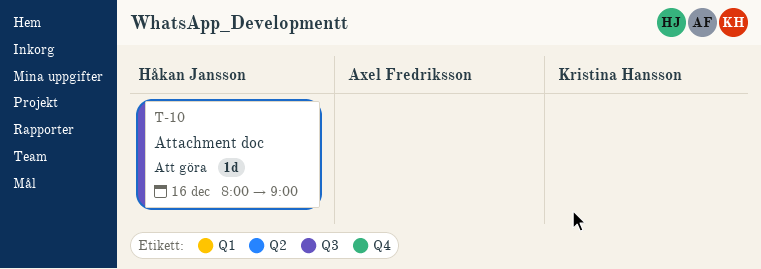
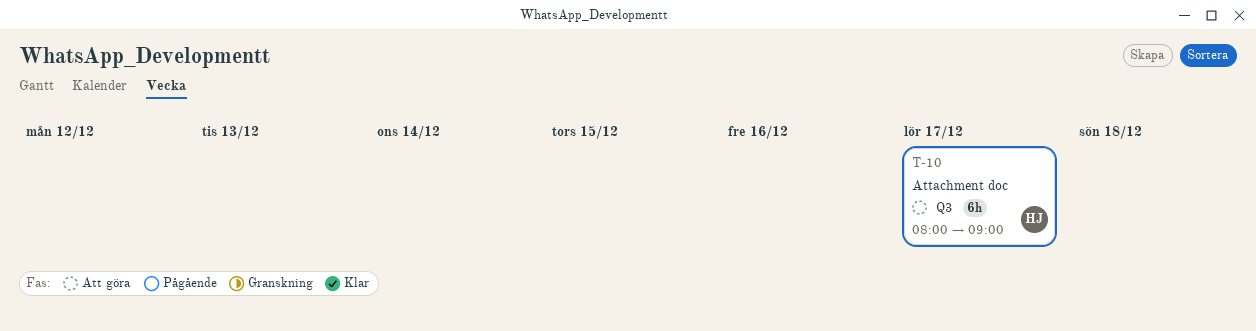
T-10, estimate: 1d -> 6h
T-10, day: Dec 16 -> Dec 17

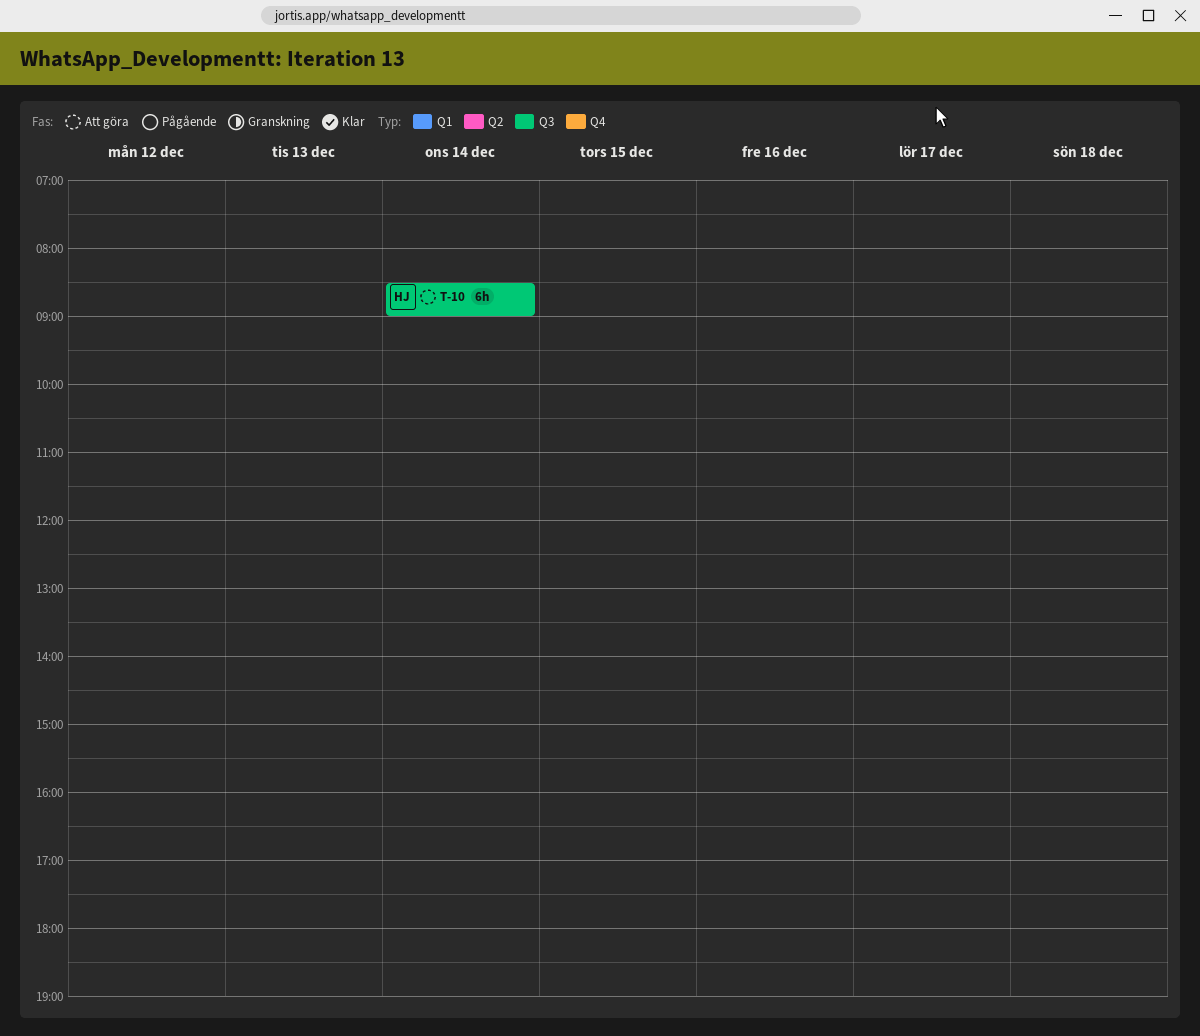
T-10, day: Dec 17 -> Dec 14
T-10, begins: 08:00 -> 08:30

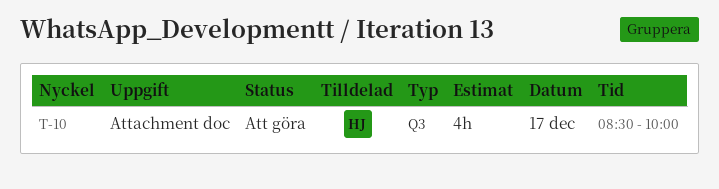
T-10, estimate: 6h -> 4h
T-10, day: Dec 14 -> Dec 17
T-10, ends: 09:00 -> 10:00

